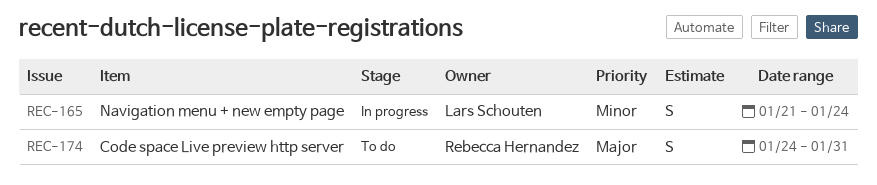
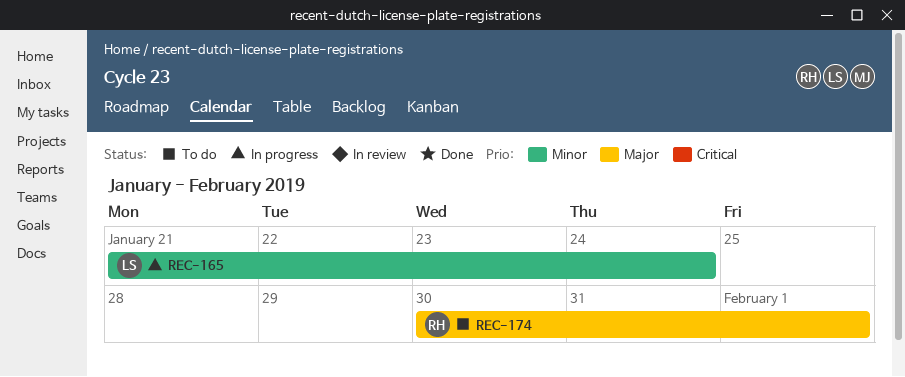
REC-174, start: Jan 24 -> Jan 30
REC-174, due: Jan 31 -> Feb 1

